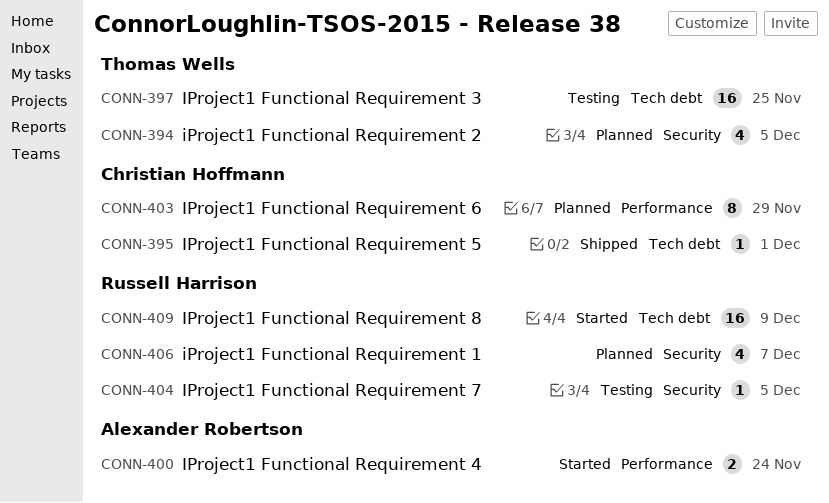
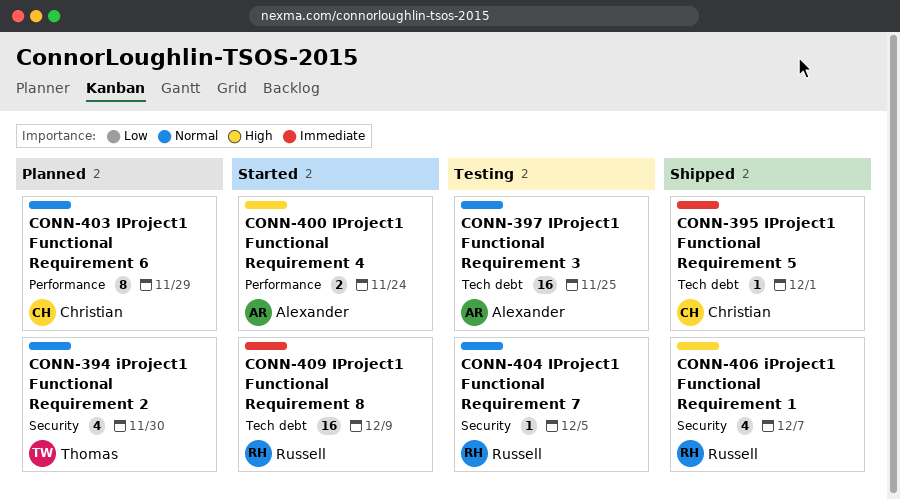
CONN-394, due: Dec 5 -> Nov 30
CONN-397, owner: Thomas Wells -> Alexander Robertson
CONN-406, status: Planned -> Shipped

